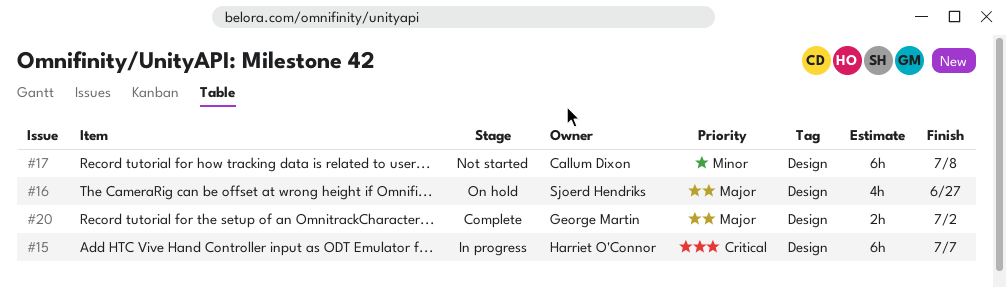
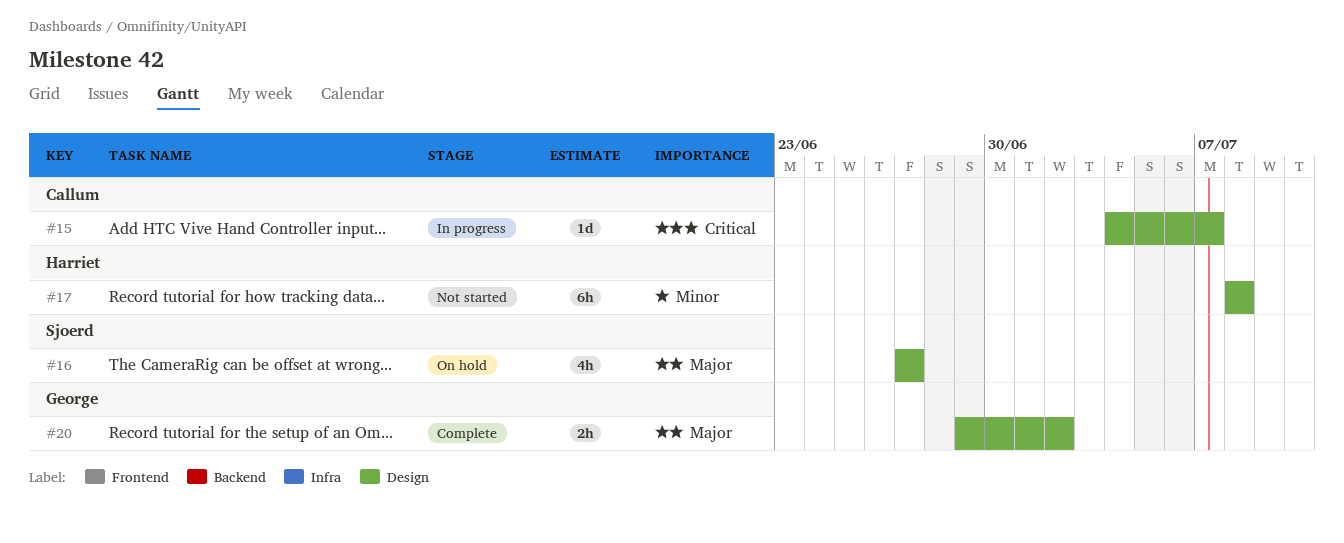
#15, owner: Harriet O'Connor -> Callum Dixon
#15, estimate: 6h -> 1d
#17, owner: Callum Dixon -> Harriet O'Connor

